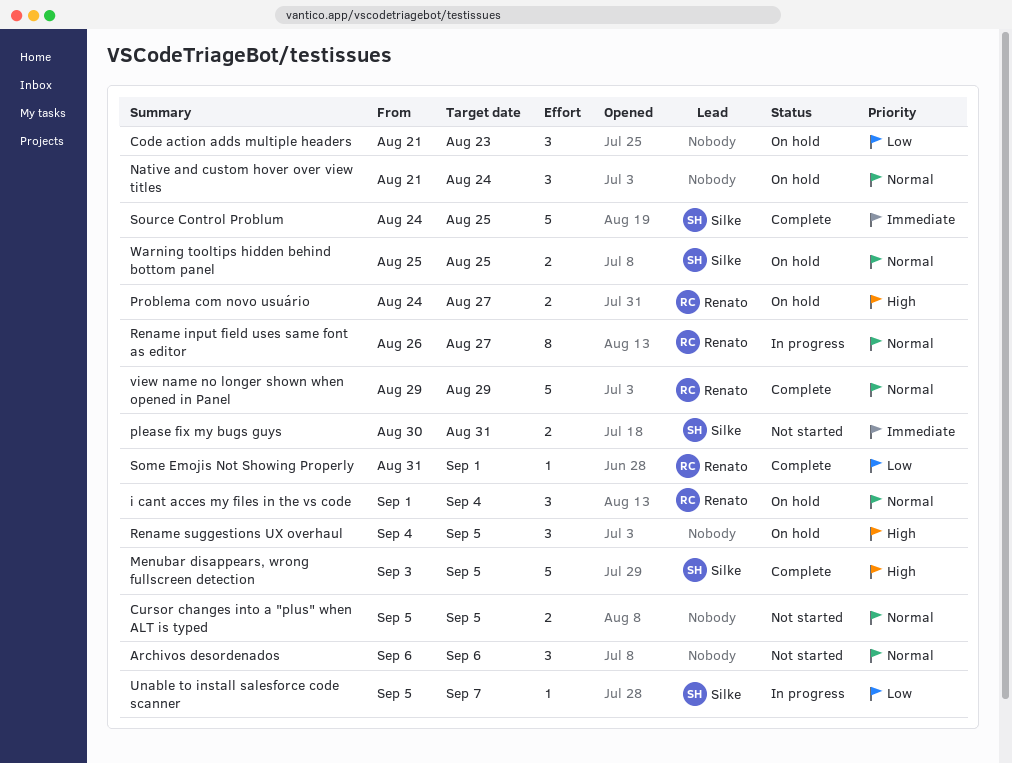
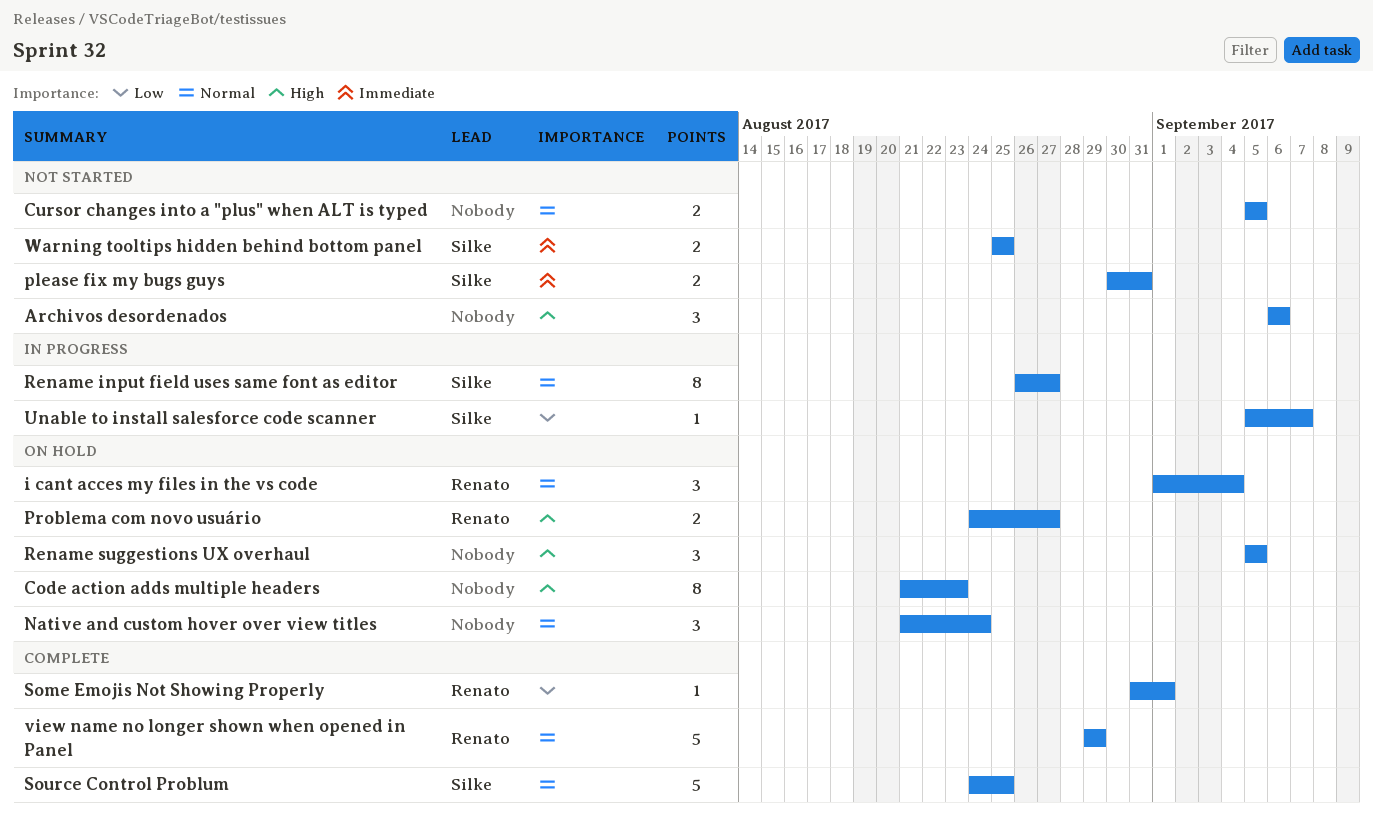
Archivos desordenados, priority: Normal -> High
Code action adds multiple headers, priority: Low -> High
Code action adds multiple headers, estimate: 3 -> 8
Menubar disappears, wrong fullscreen detection: present -> none
Rename input field uses same font as editor, owner: Renato -> Silke
Rename suggestions UX overhaul, start: Sep 4 -> Sep 5
Source Control Problum, priority: Immediate -> Normal
Warning tooltips hidden behind bottom panel, status: On hold -> Not started
Warning tooltips hidden behind bottom panel, priority: Normal -> Immediate

